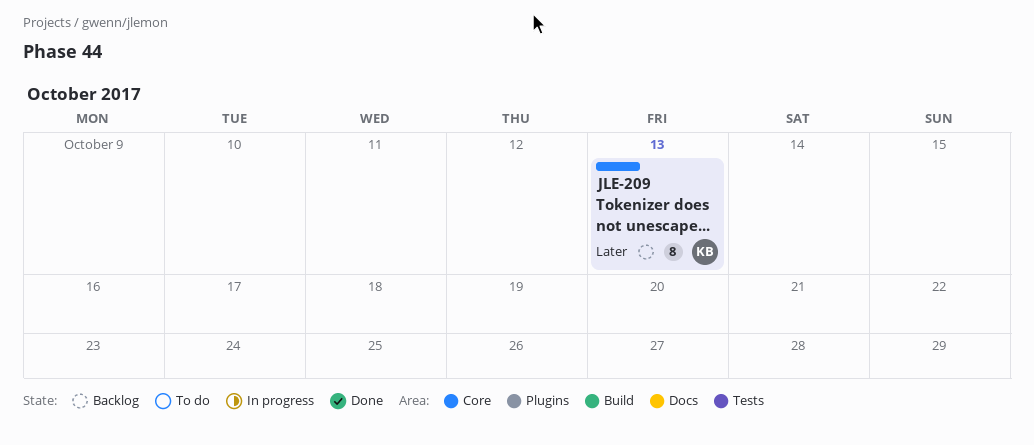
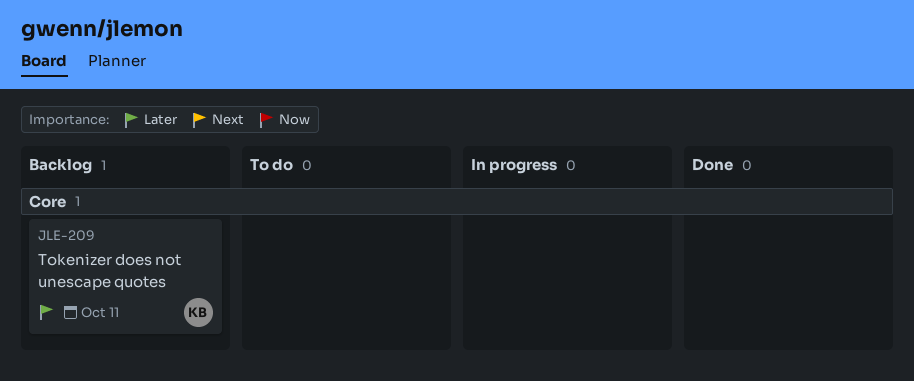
JLE-209, due: Oct 13 -> Oct 11

